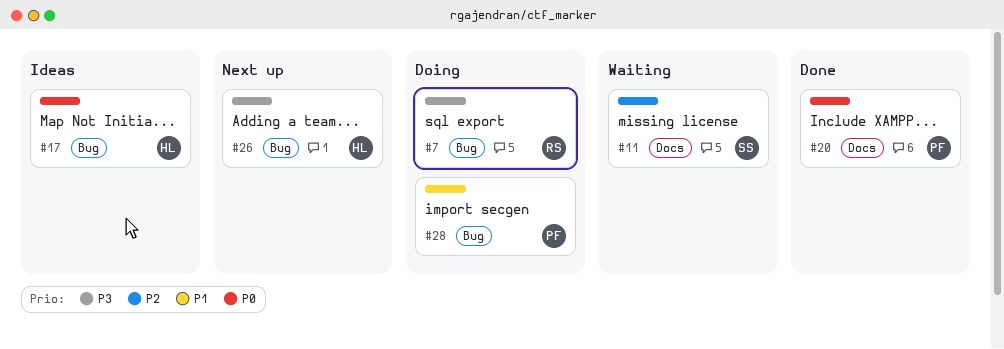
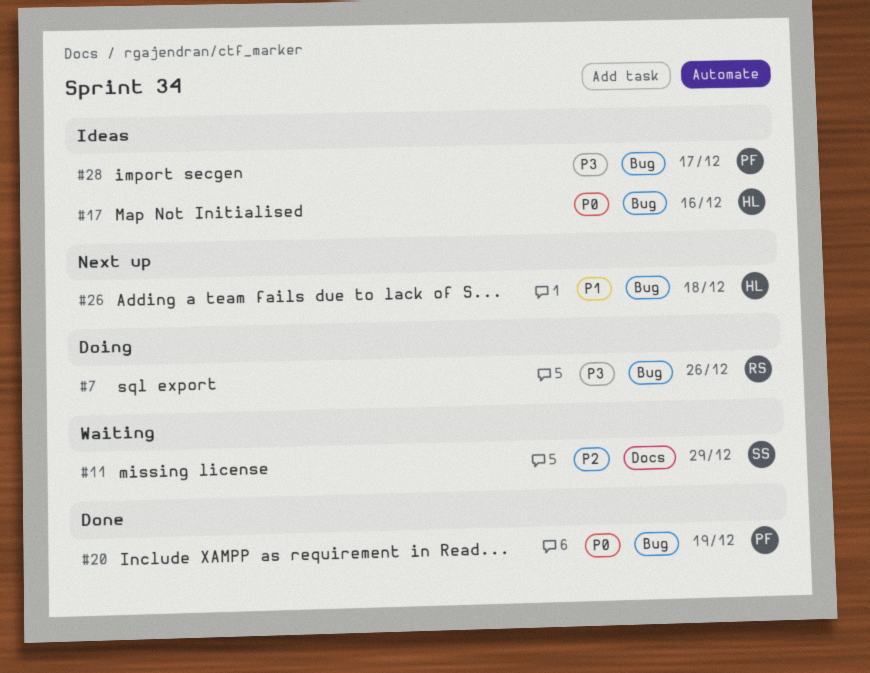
#20, label: Docs -> Bug
#26, priority: P3 -> P1
#28, status: Doing -> Ideas
#28, priority: P1 -> P3

